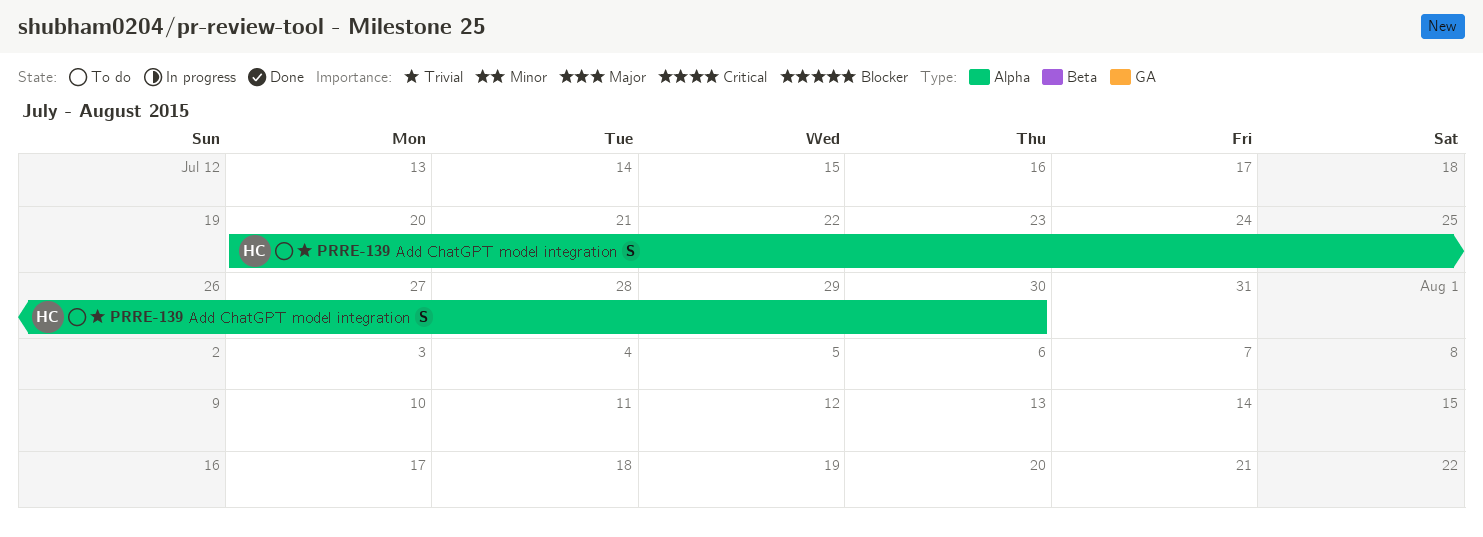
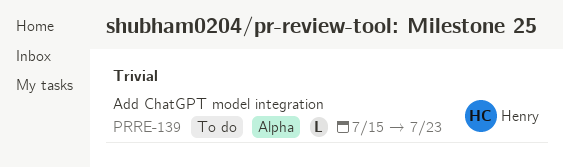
PRRE-139, estimate: S -> L
PRRE-139, start: Jul 20 -> Jul 15
PRRE-139, due: Jul 30 -> Jul 23

